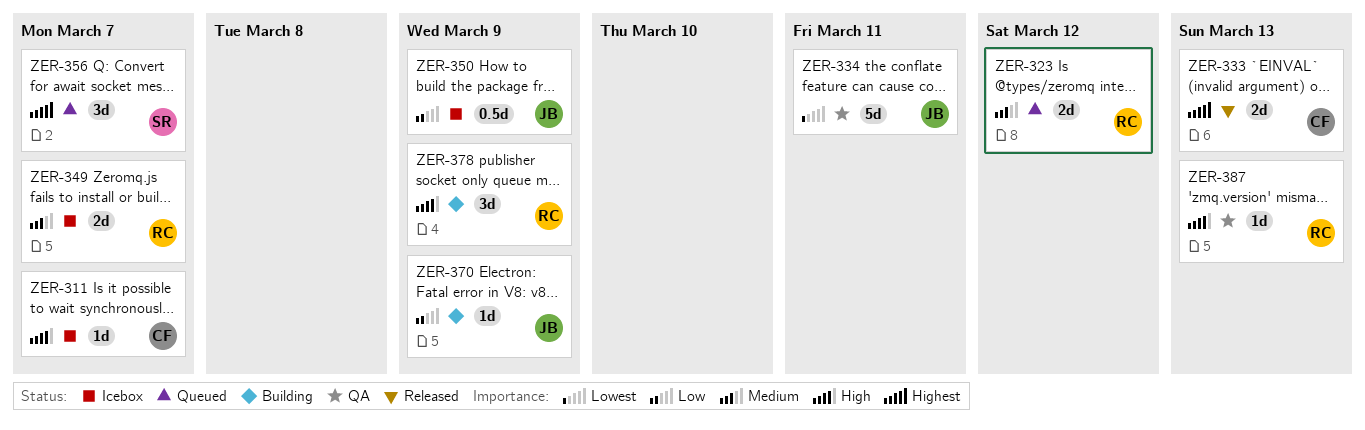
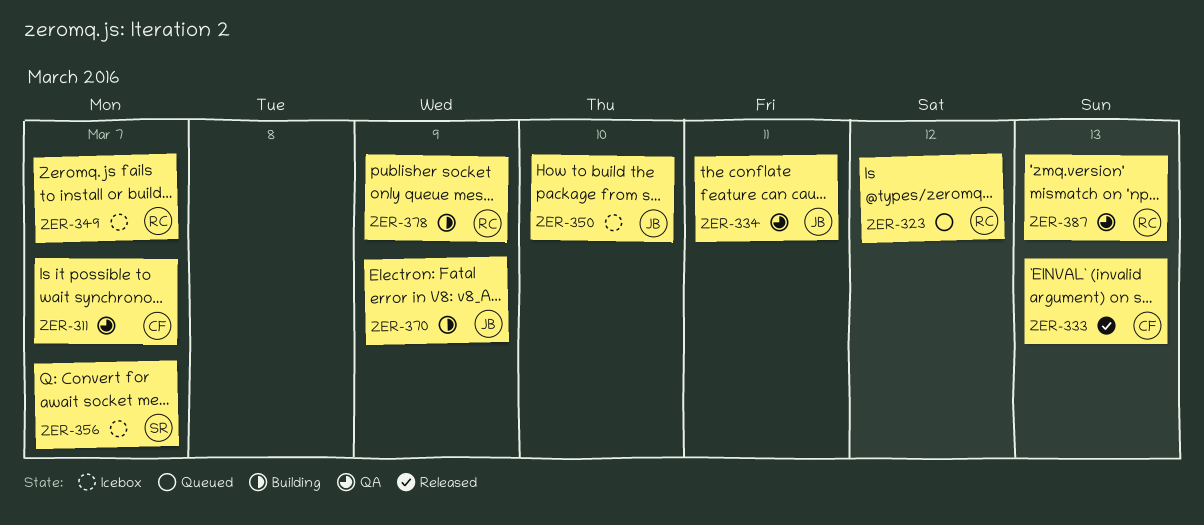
ZER-311, status: Icebox -> QA
ZER-350, due: Mar 9 -> Mar 10
ZER-356, status: Queued -> Icebox

